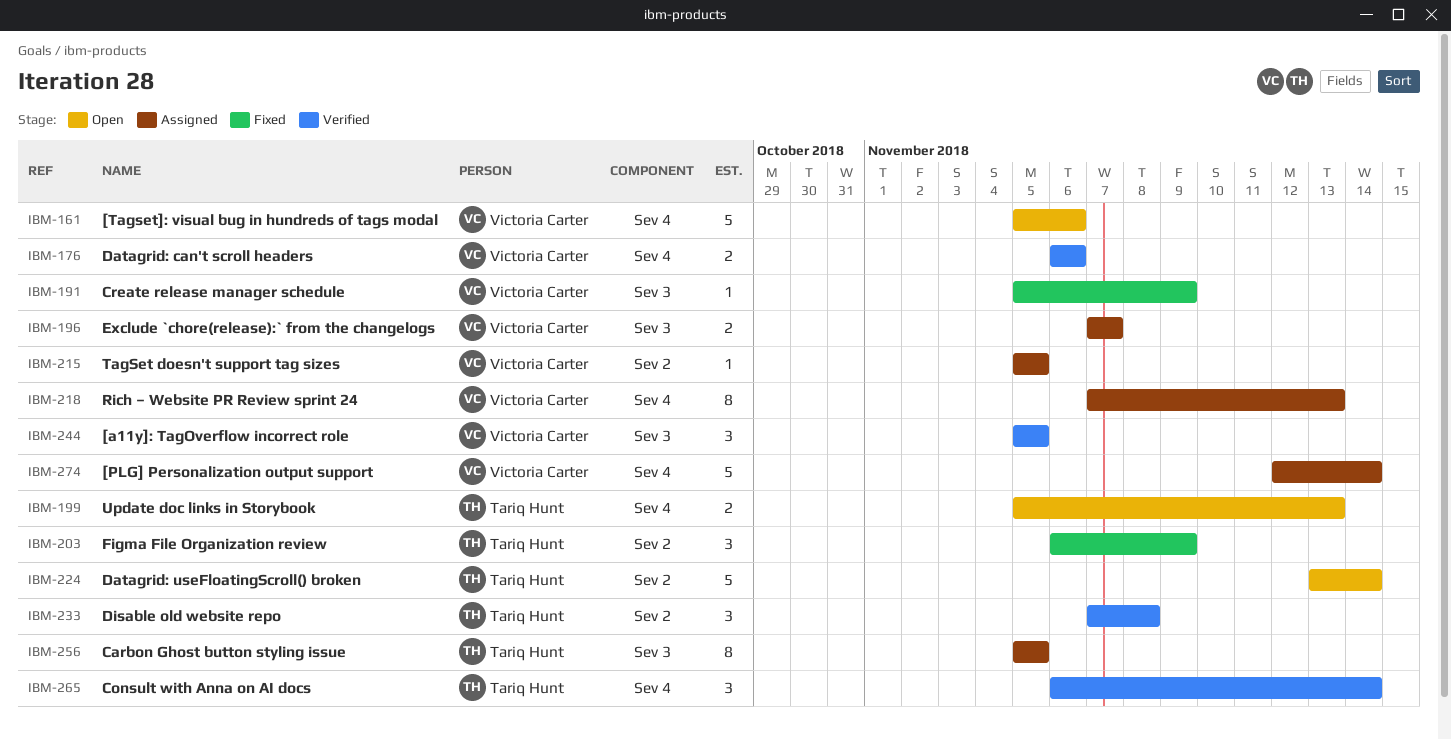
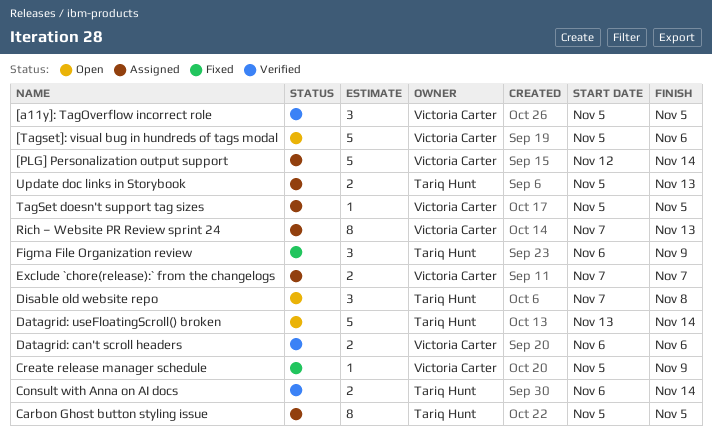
Consult with Anna on AI docs, estimate: 3 -> 2
Disable old website repo, status: Verified -> Open
Update doc links in Storybook, status: Open -> Assigned

